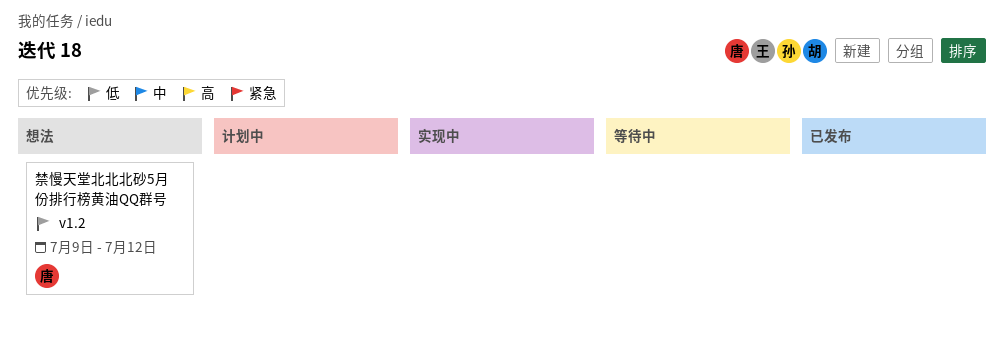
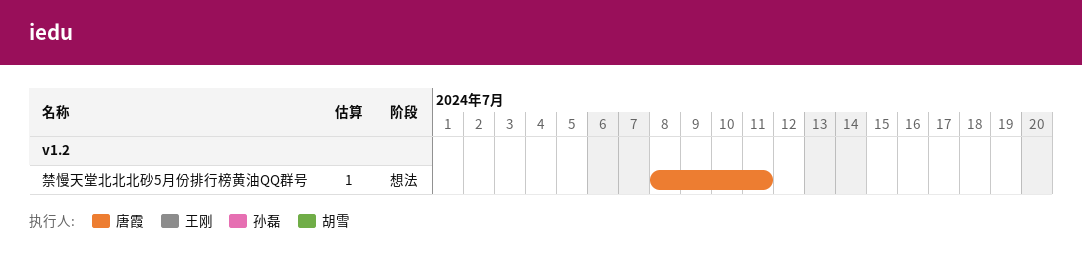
禁慢天堂北北北砂5月份排行榜黄油QQ群号, start: Jul 9 -> Jul 8
禁慢天堂北北北砂5月份排行榜黄油QQ群号, due: Jul 12 -> Jul 11

